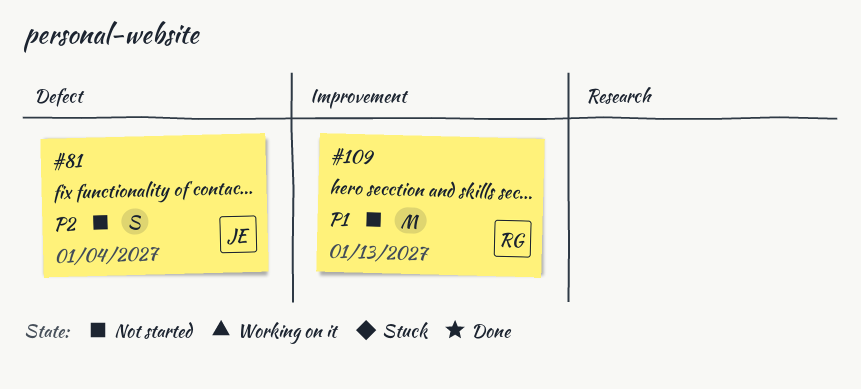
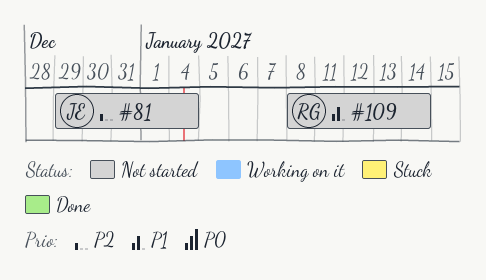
#109, due: Jan 13 -> Jan 14

